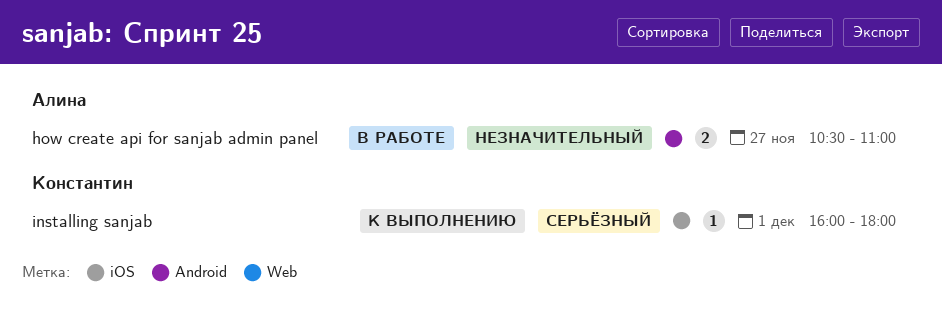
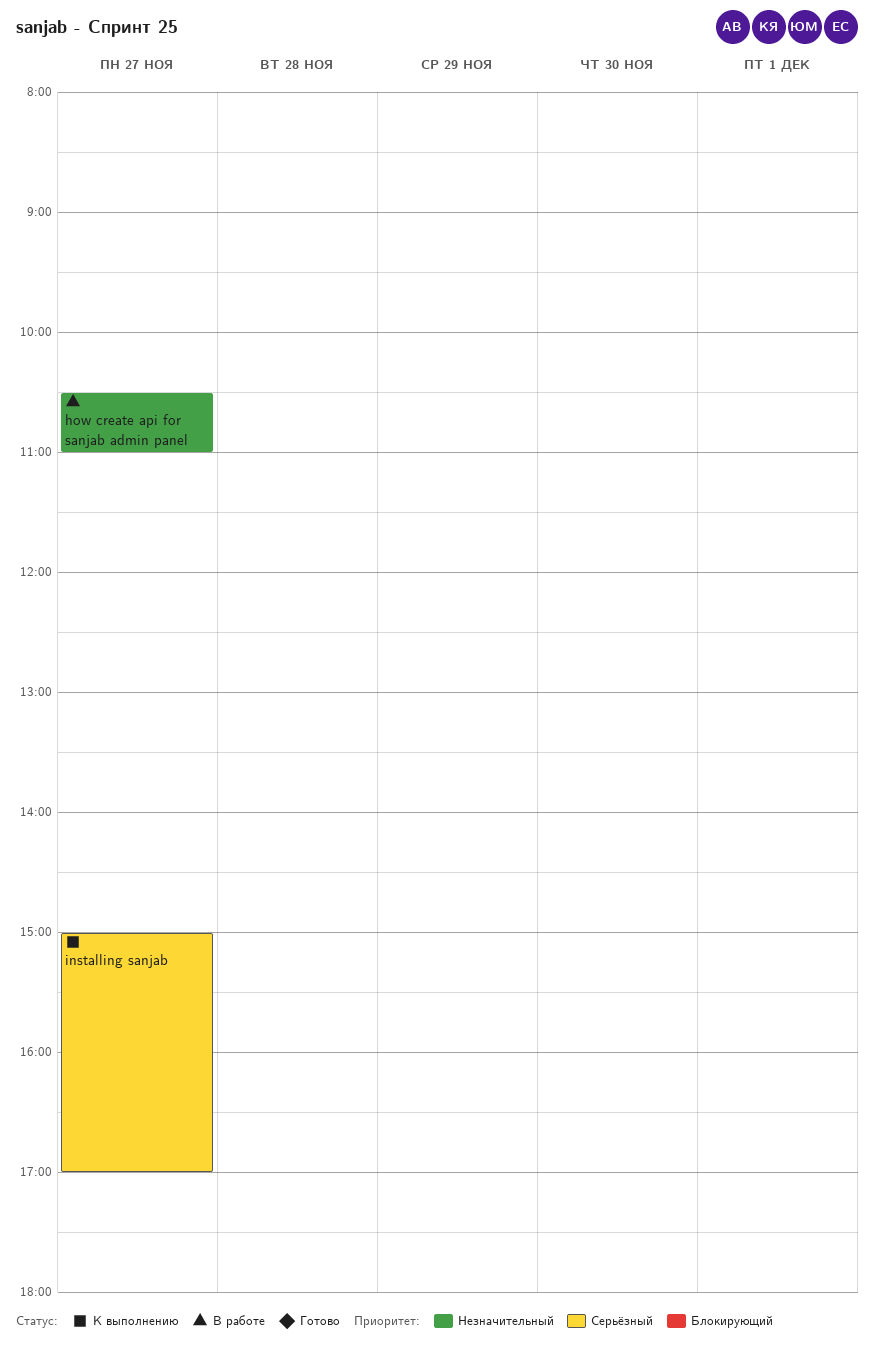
installing sanjab, day: Dec 1 -> Nov 27
installing sanjab, begins: 16:00 -> 15:00
installing sanjab, ends: 18:00 -> 17:00

